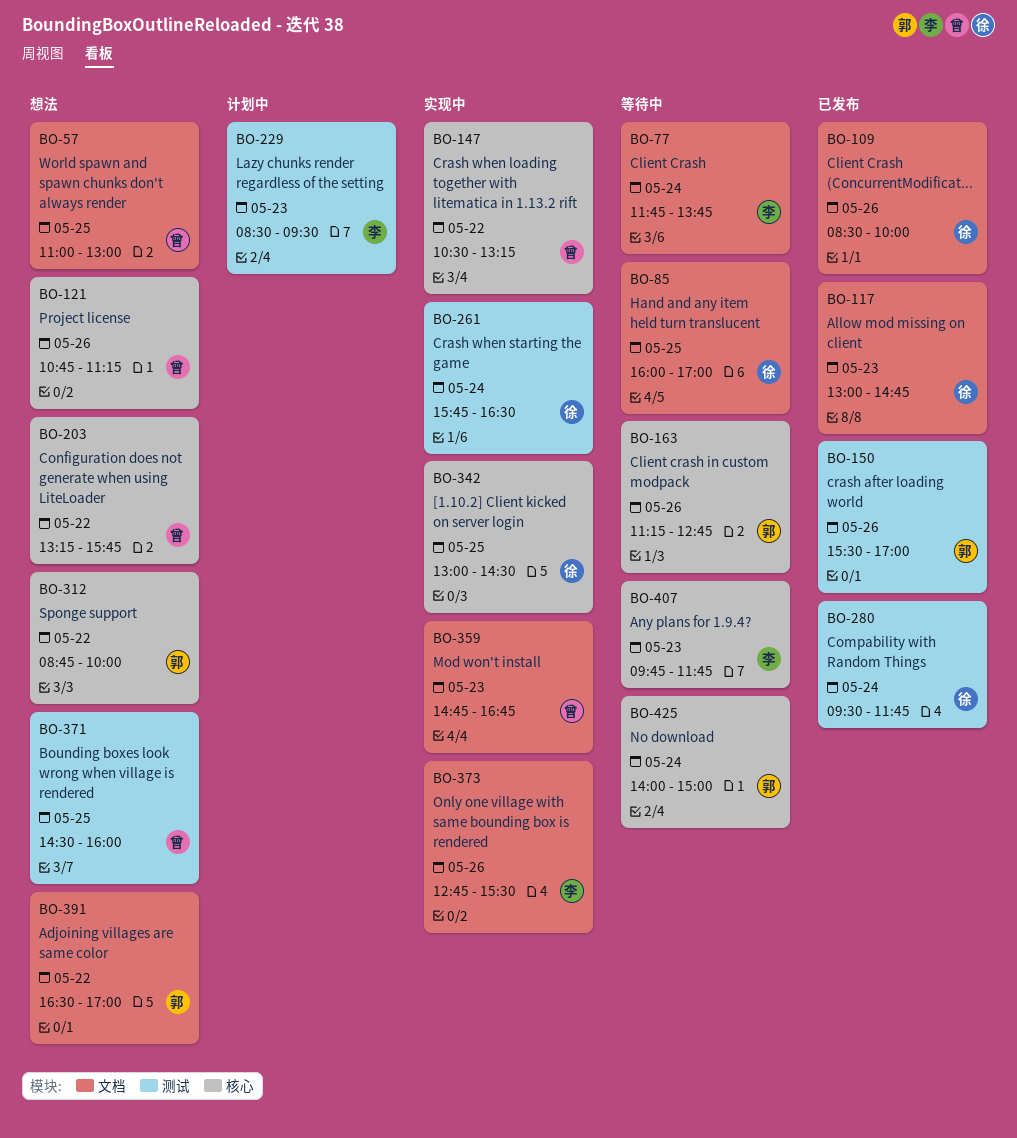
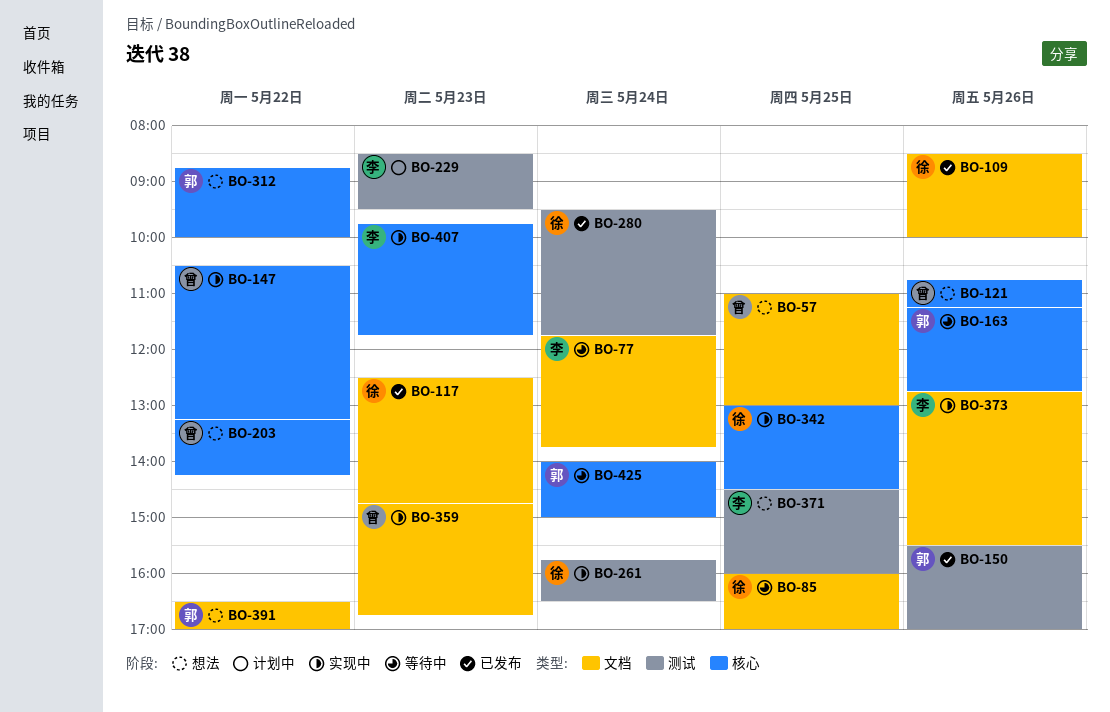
BO-117, begins: 13:00 -> 12:30
BO-203, ends: 15:45 -> 14:15
BO-371, owner: 曾 -> 李
BO-407, status: 等待中 -> 实现中

